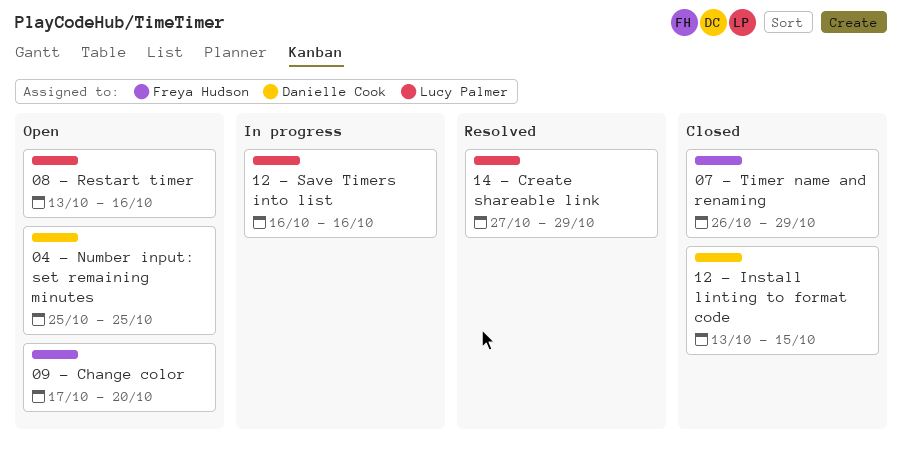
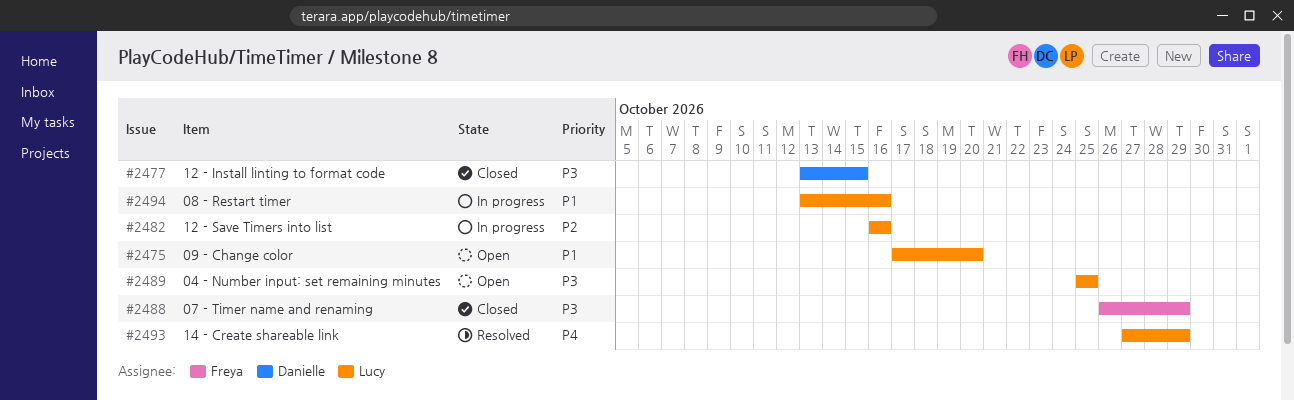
04 - Number input: set remaining minutes, owner: Danielle Cook -> Lucy Palmer
08 - Restart timer, status: Open -> In progress
09 - Change color, owner: Freya Hudson -> Lucy Palmer

